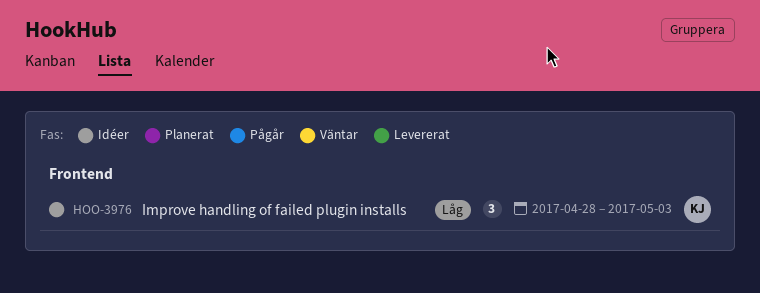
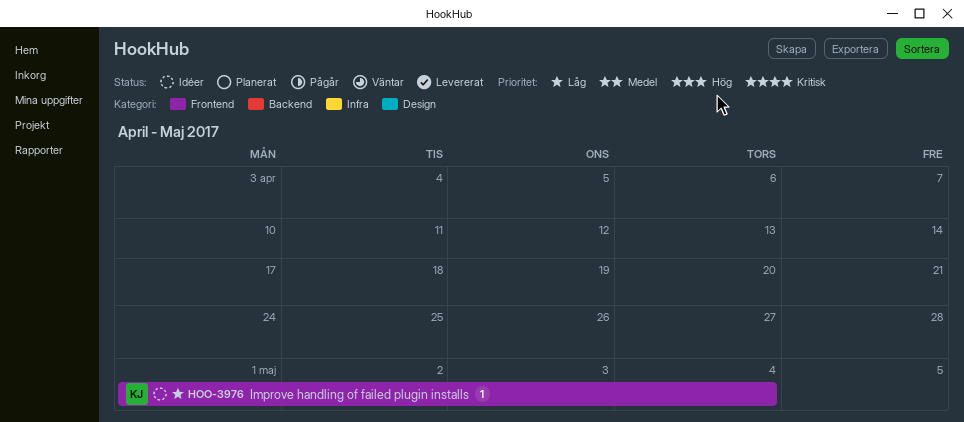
HOO-3976, estimate: 3 -> 1
HOO-3976, start: Apr 28 -> May 1
HOO-3976, due: May 3 -> May 4

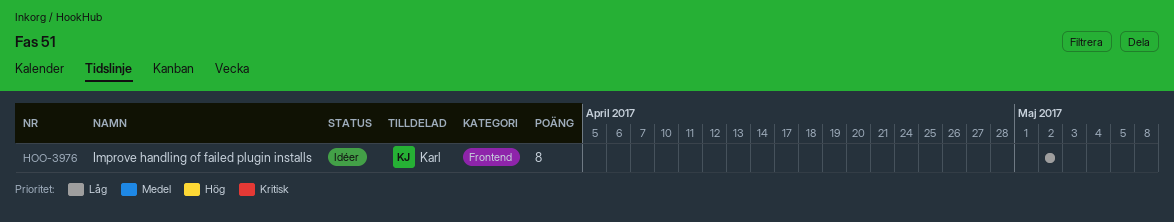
HOO-3976, estimate: 1 -> 8
HOO-3976, start: May 1 -> May 2
HOO-3976, due: May 4 -> May 2

